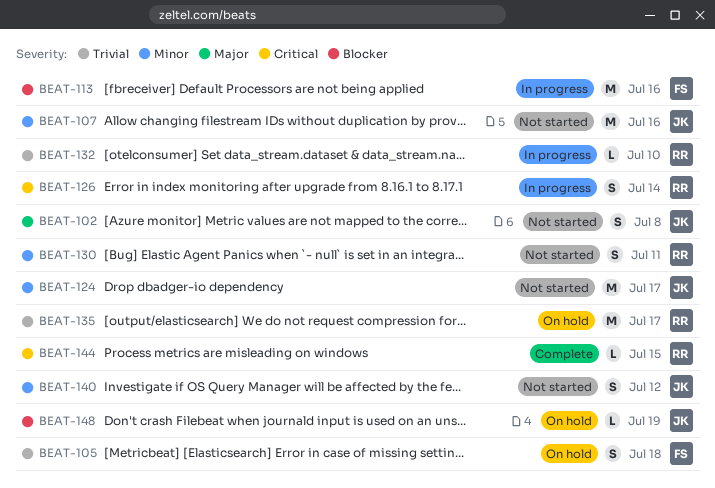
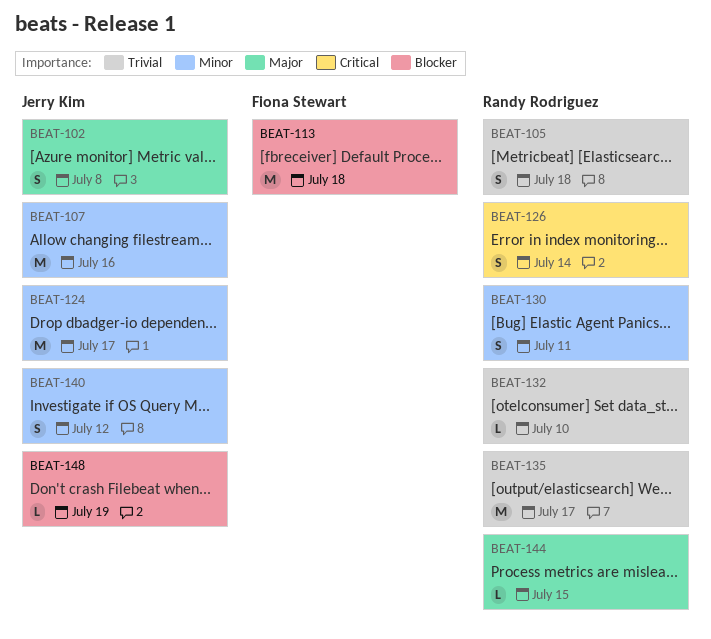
BEAT-105, owner: Fiona Stewart -> Randy Rodriguez
BEAT-113, due: Jul 16 -> Jul 18
BEAT-144, priority: Critical -> Major

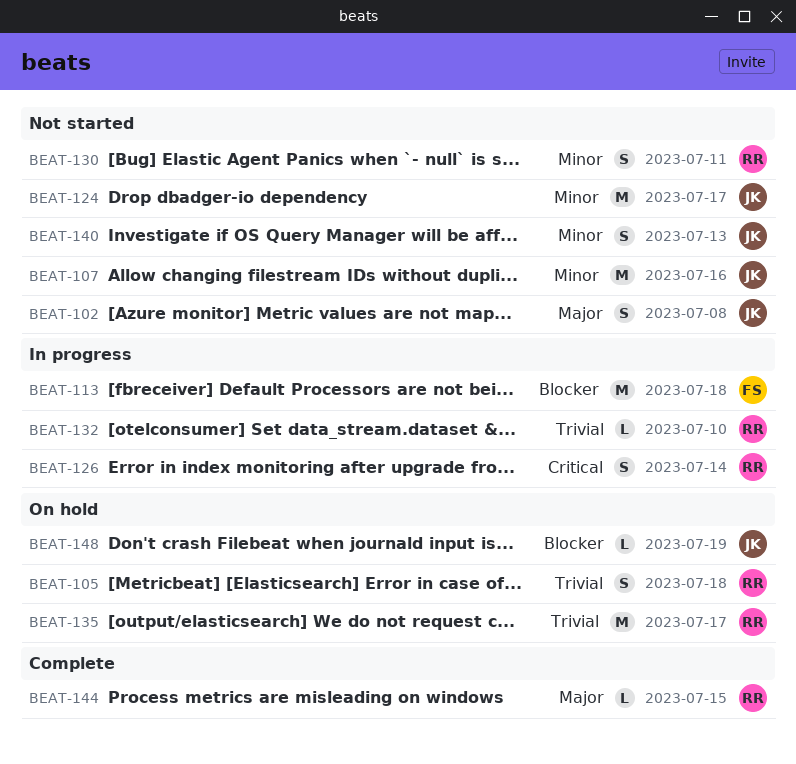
BEAT-140, due: Jul 12 -> Jul 13

